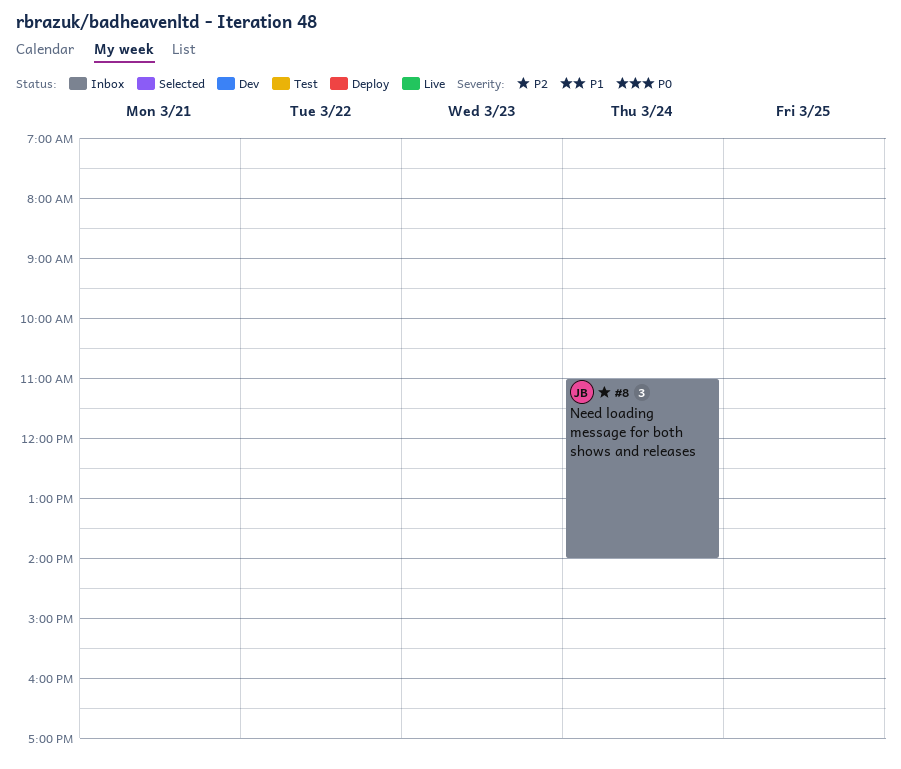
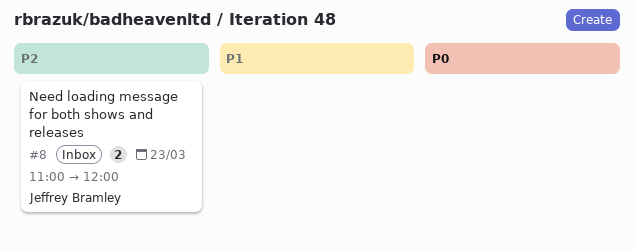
#8, estimate: 3 -> 2
#8, day: Mar 24 -> Mar 23
#8, ends: 14:00 -> 12:00

